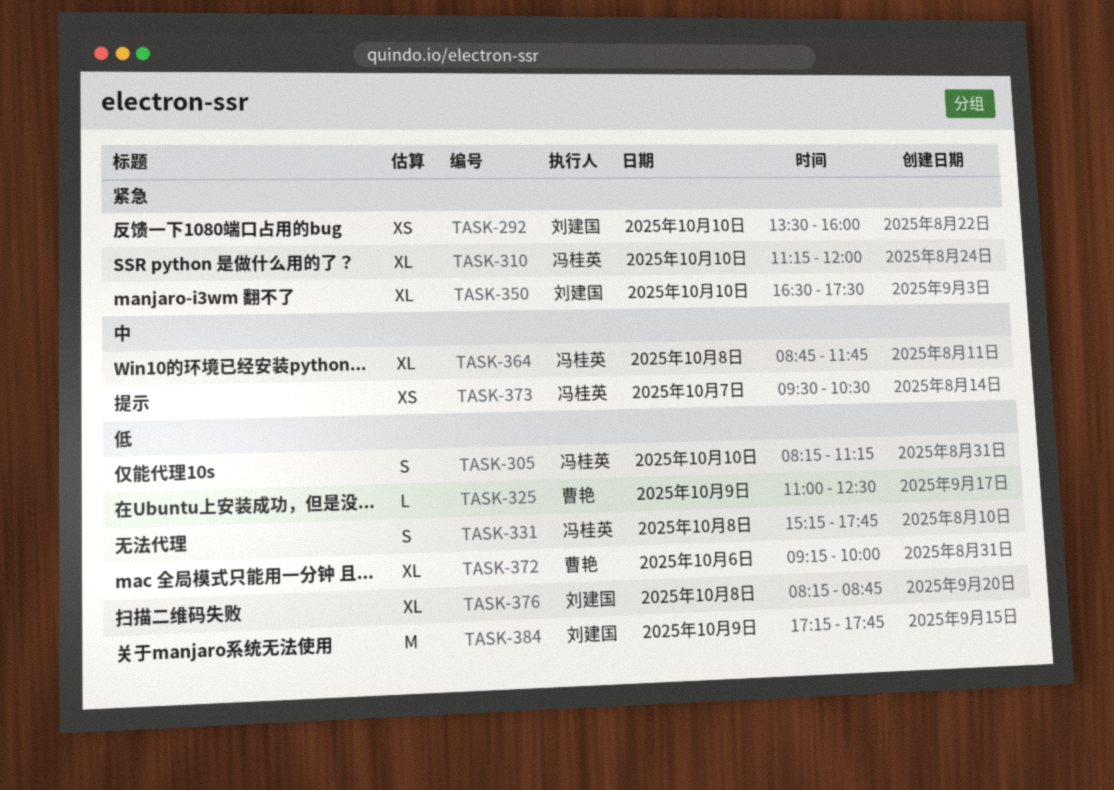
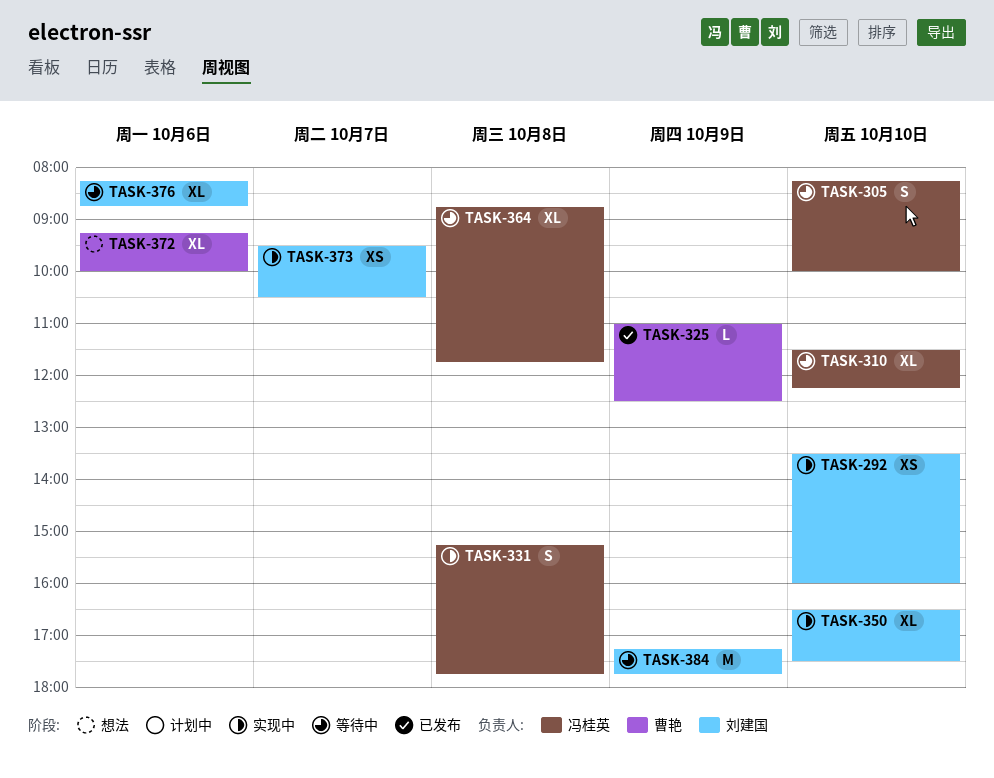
TASK-305, ends: 11:15 -> 10:00
TASK-310, begins: 11:15 -> 11:30
TASK-310, ends: 12:00 -> 12:15
TASK-373, owner: 冯桂英 -> 刘建国
TASK-376, day: Oct 8 -> Oct 6

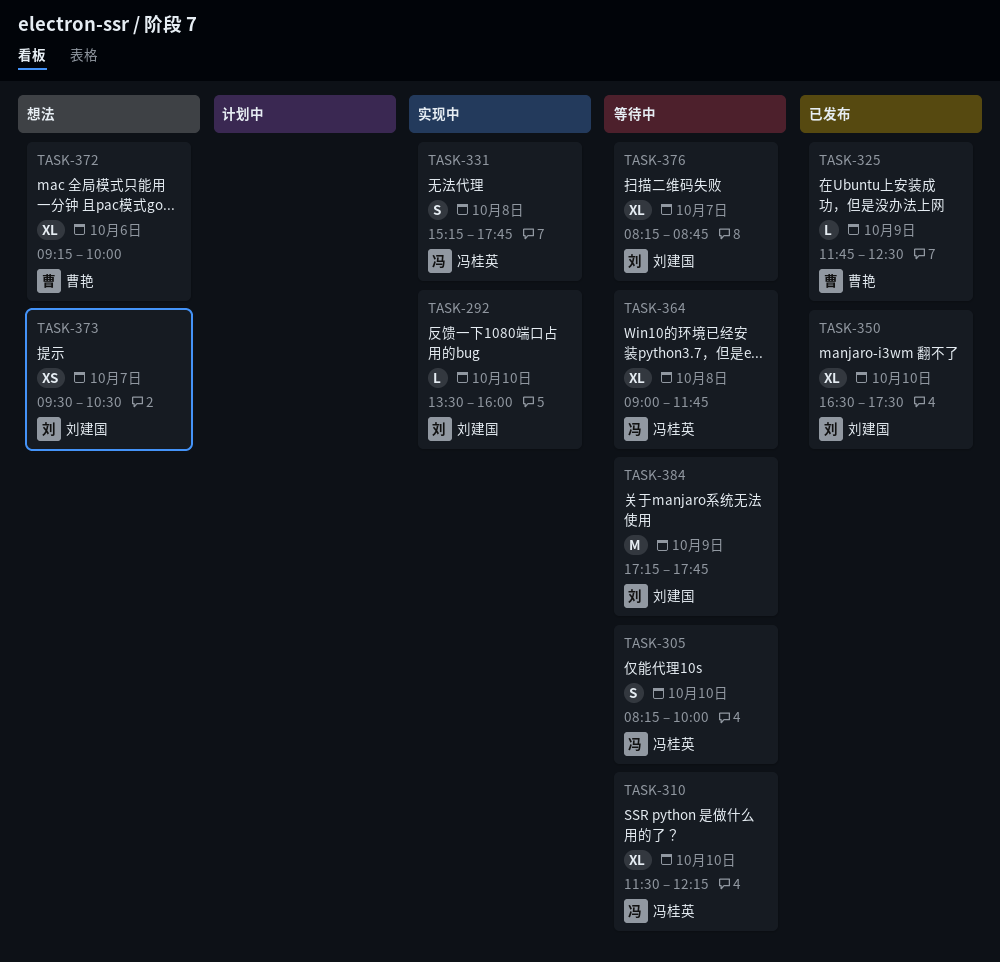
TASK-292, estimate: XS -> L
TASK-325, begins: 11:00 -> 11:45
TASK-350, status: 实现中 -> 已发布
TASK-364, begins: 08:45 -> 09:00
TASK-373, status: 实现中 -> 想法
TASK-376, day: Oct 6 -> Oct 7

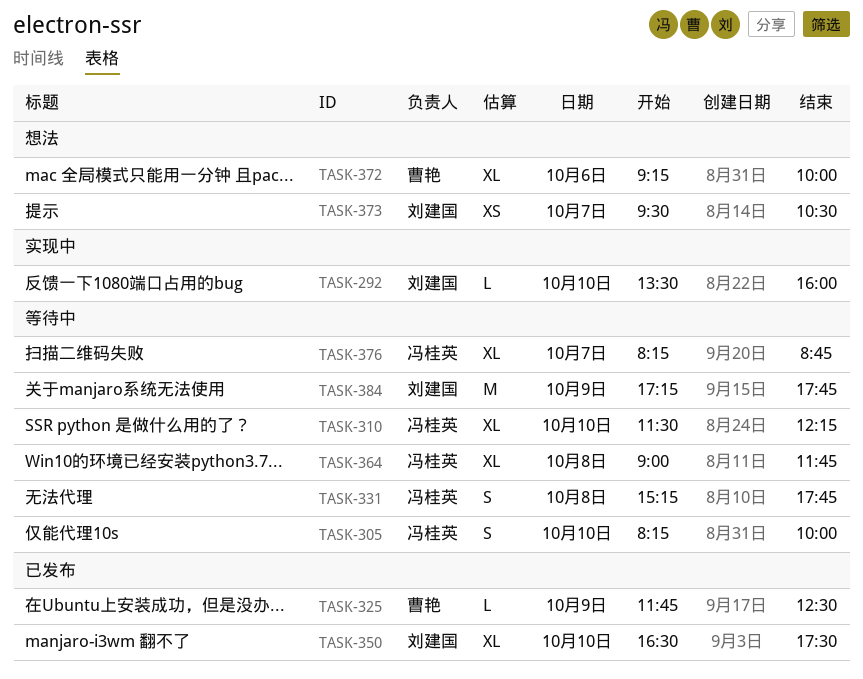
TASK-331, status: 实现中 -> 等待中
TASK-376, owner: 刘建国 -> 冯桂英

